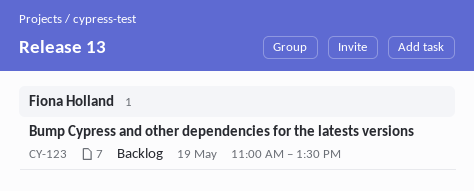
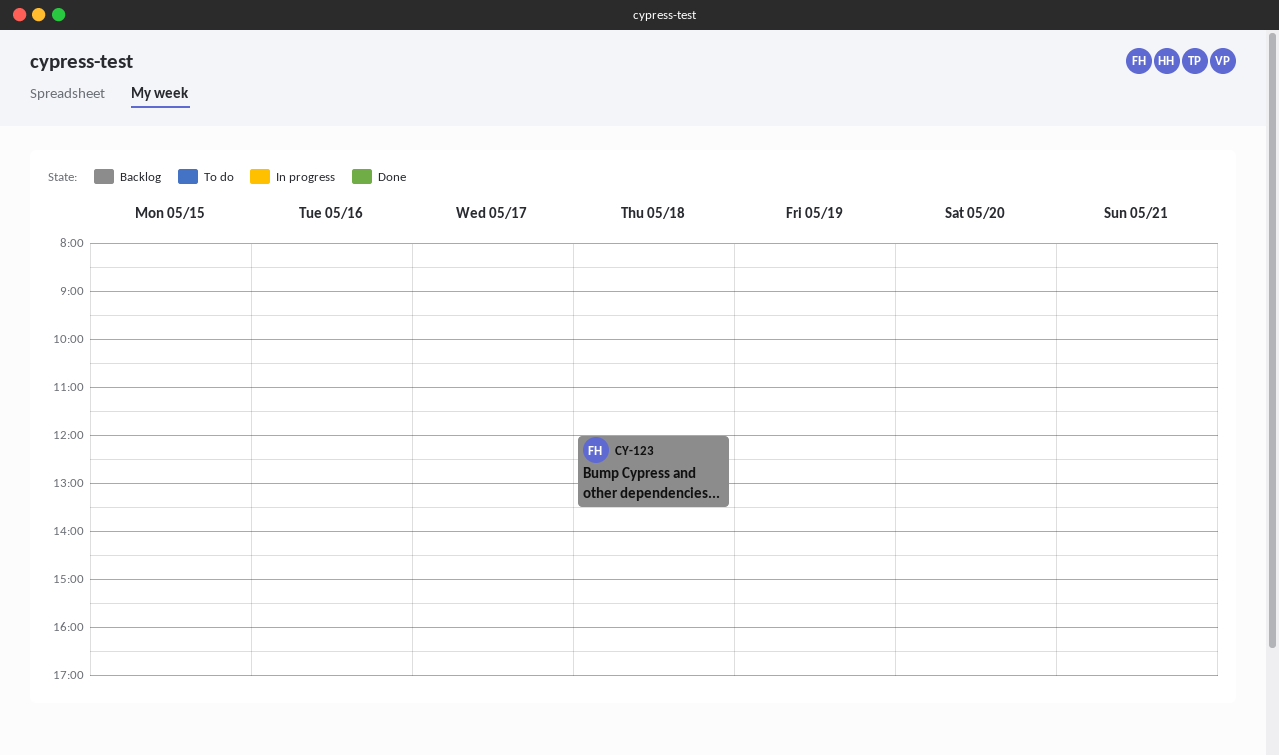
CY-123, day: May 19 -> May 18
CY-123, begins: 11:00 -> 12:00

